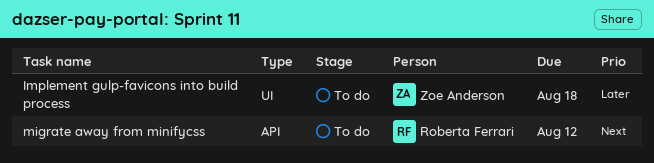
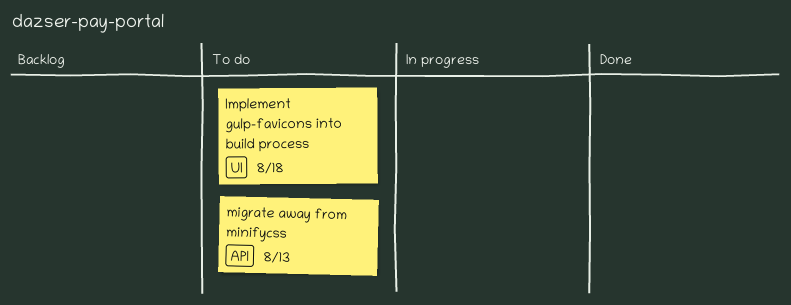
migrate away from minifycss, due: Aug 12 -> Aug 13

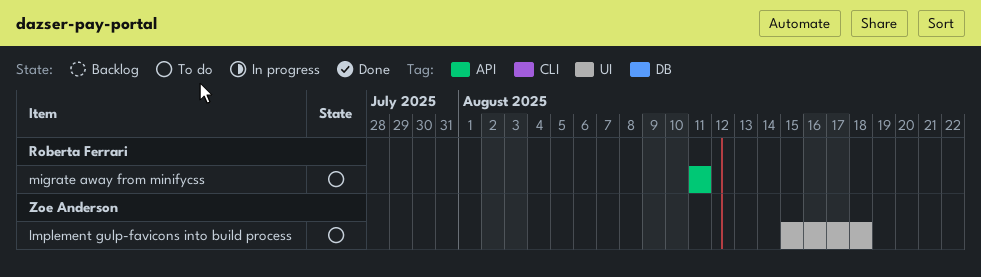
migrate away from minifycss, due: Aug 13 -> Aug 11

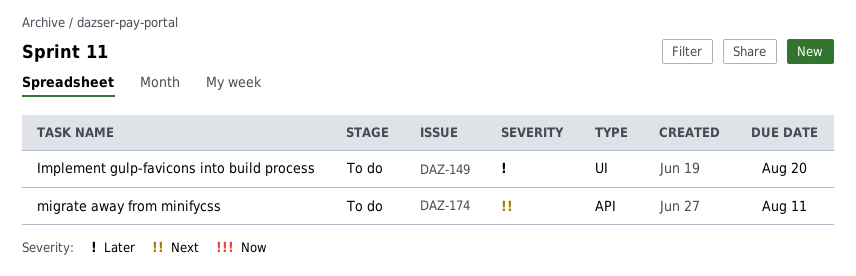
Implement gulp-favicons into build process, due: Aug 18 -> Aug 20

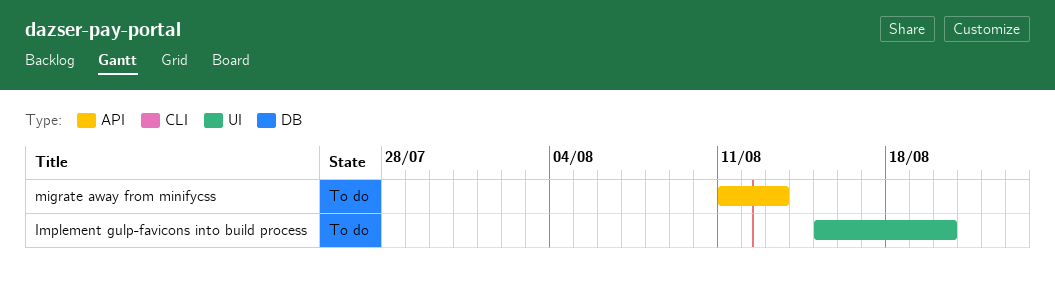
migrate away from minifycss, due: Aug 11 -> Aug 13

